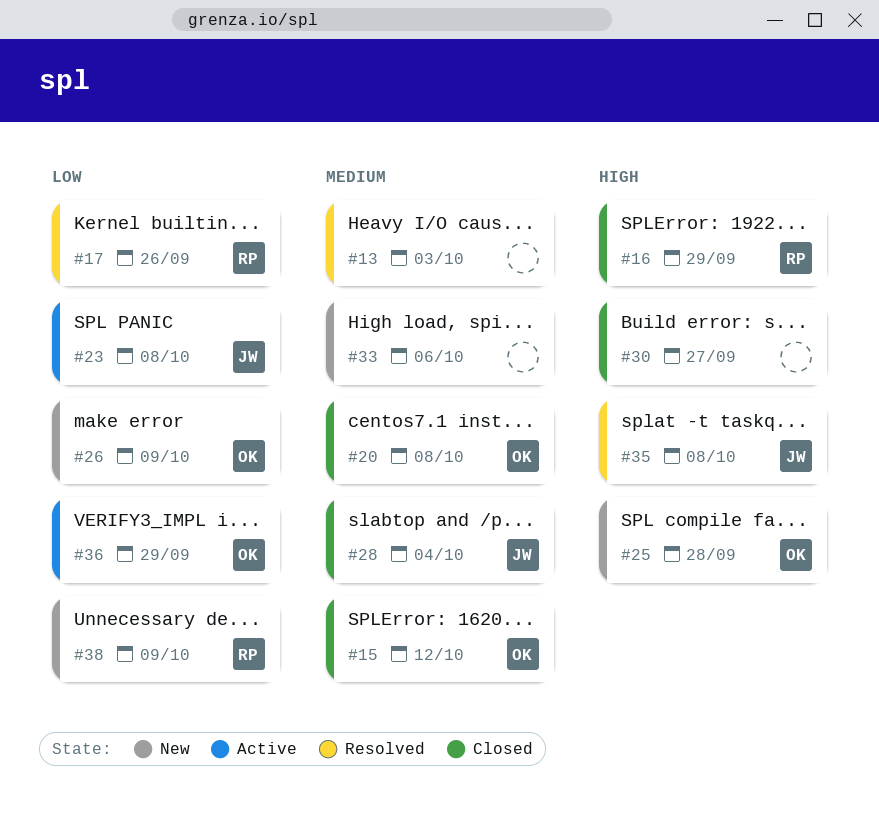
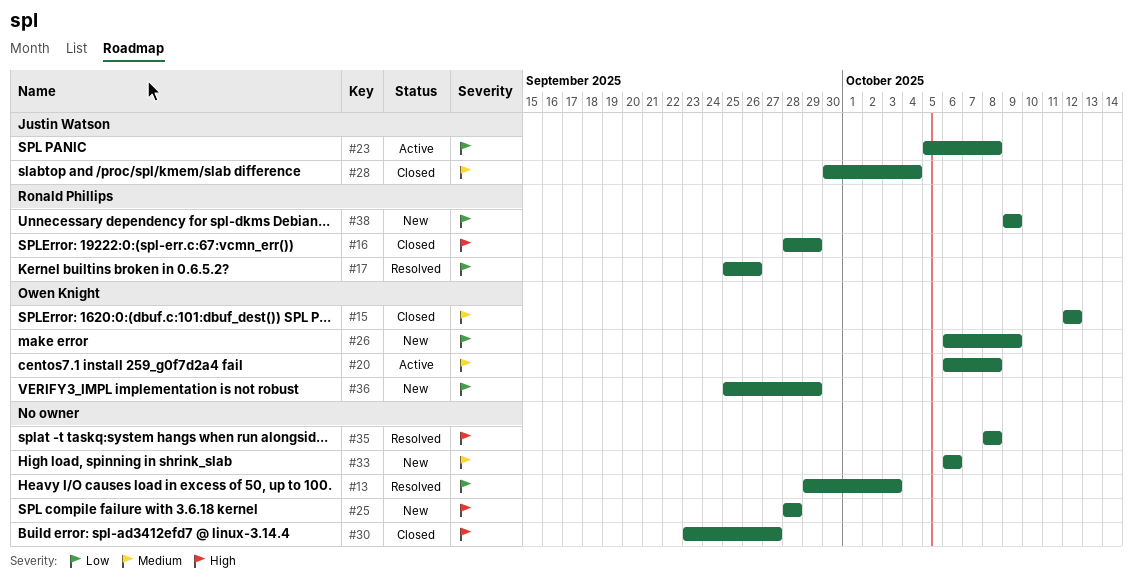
#13, priority: Medium -> Low
#20, status: Closed -> Active
#25, owner: Owen Knight -> none
#35, owner: Justin Watson -> none
#36, status: Active -> New

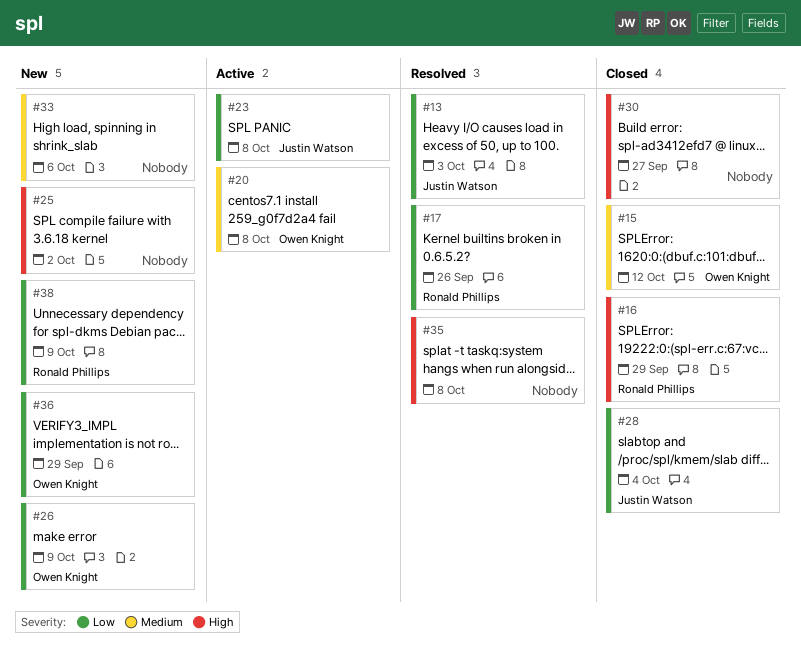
#13, owner: none -> Justin Watson
#25, due: Sep 28 -> Oct 2
#28, priority: Medium -> Low

